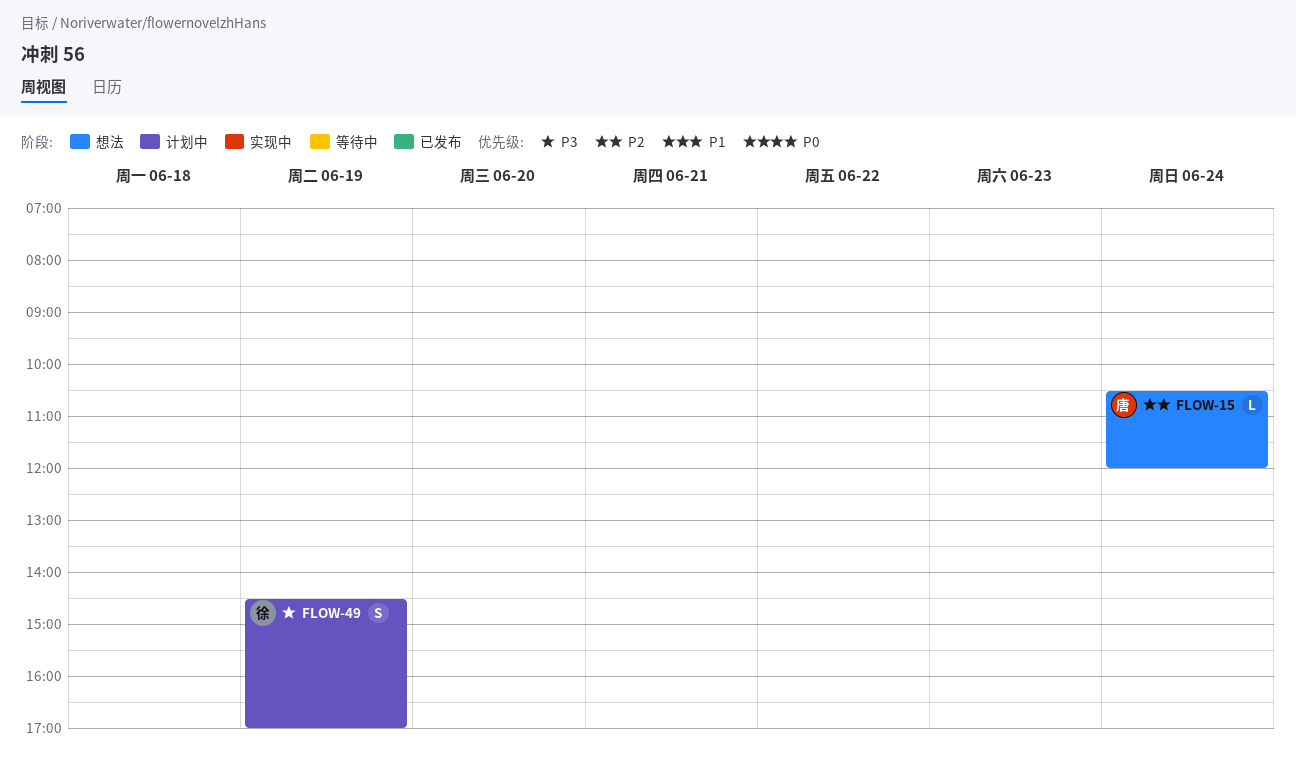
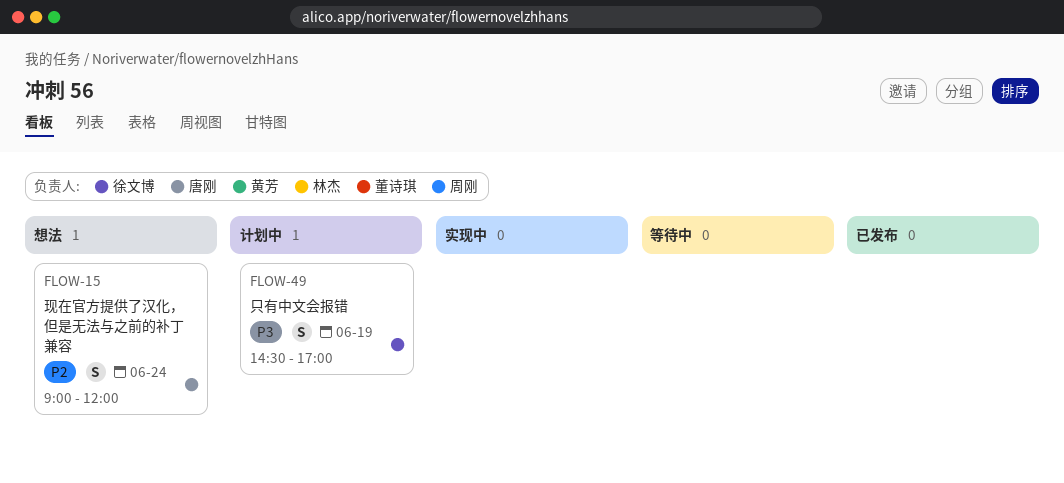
FLOW-15, estimate: L -> S
FLOW-15, begins: 10:30 -> 09:00

